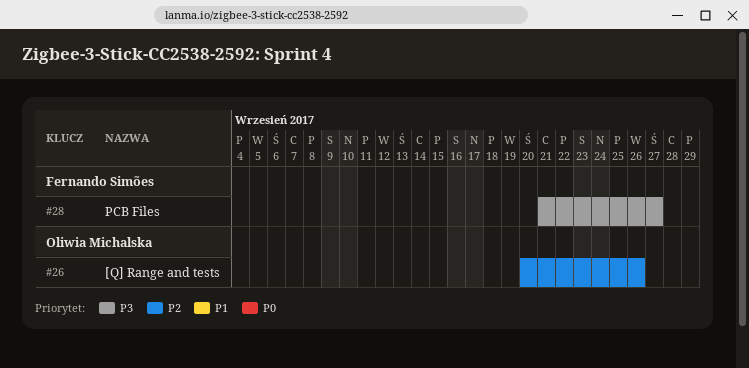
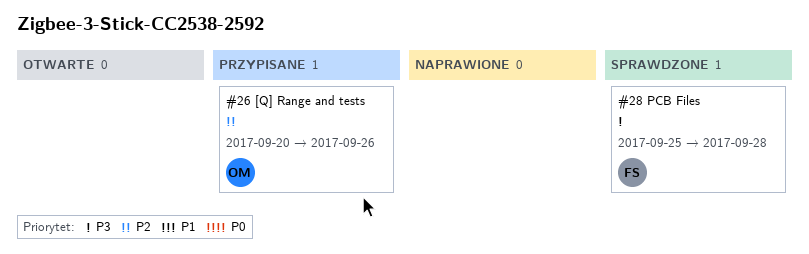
#28, start: Sep 21 -> Sep 25
#28, due: Sep 27 -> Sep 28

